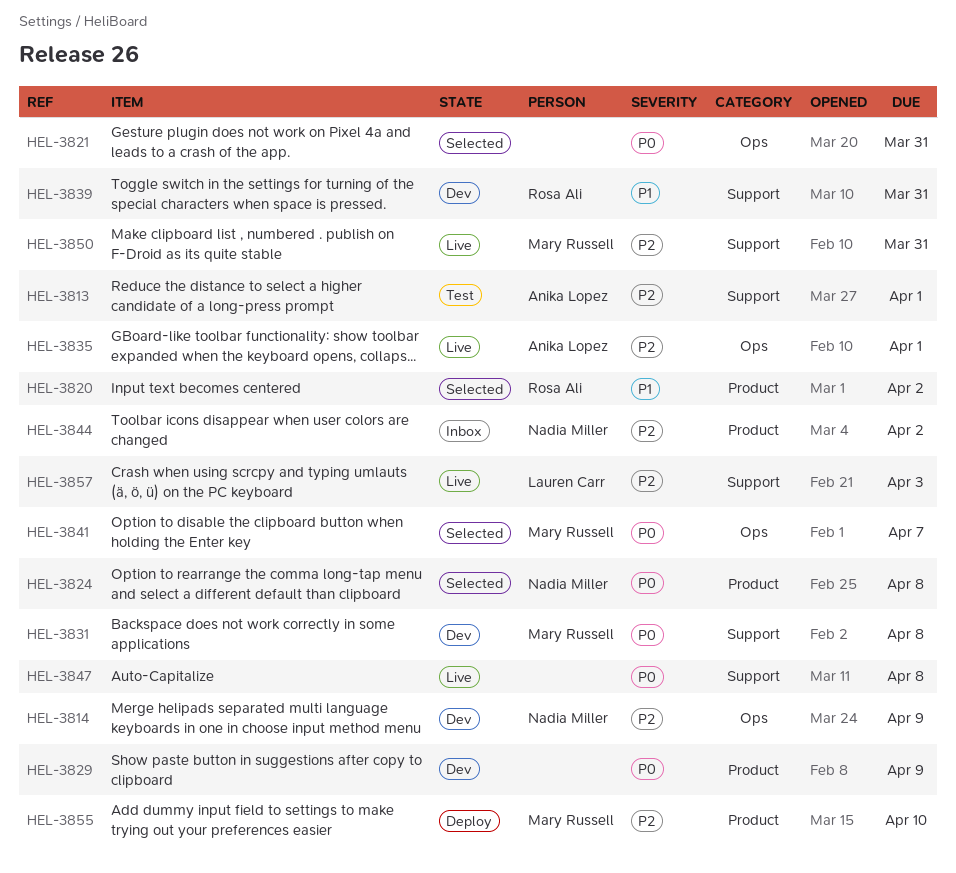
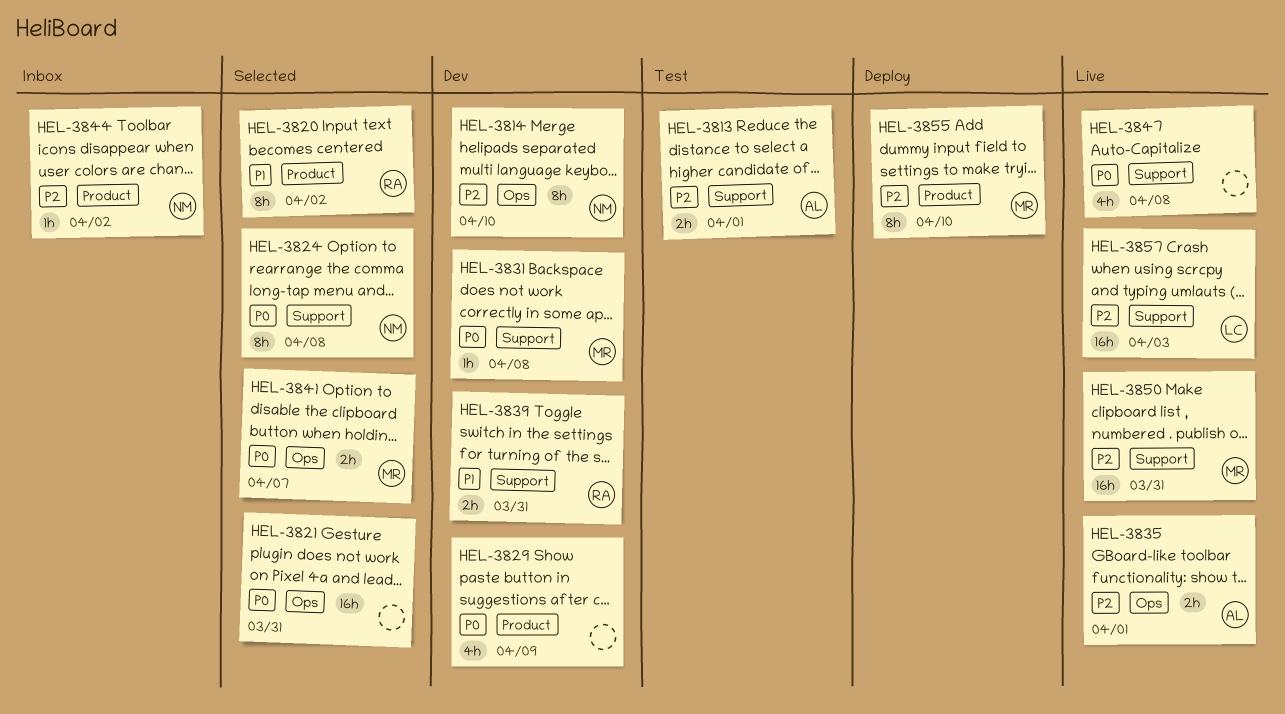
HEL-3814, due: Apr 9 -> Apr 10
HEL-3824, label: Product -> Support

